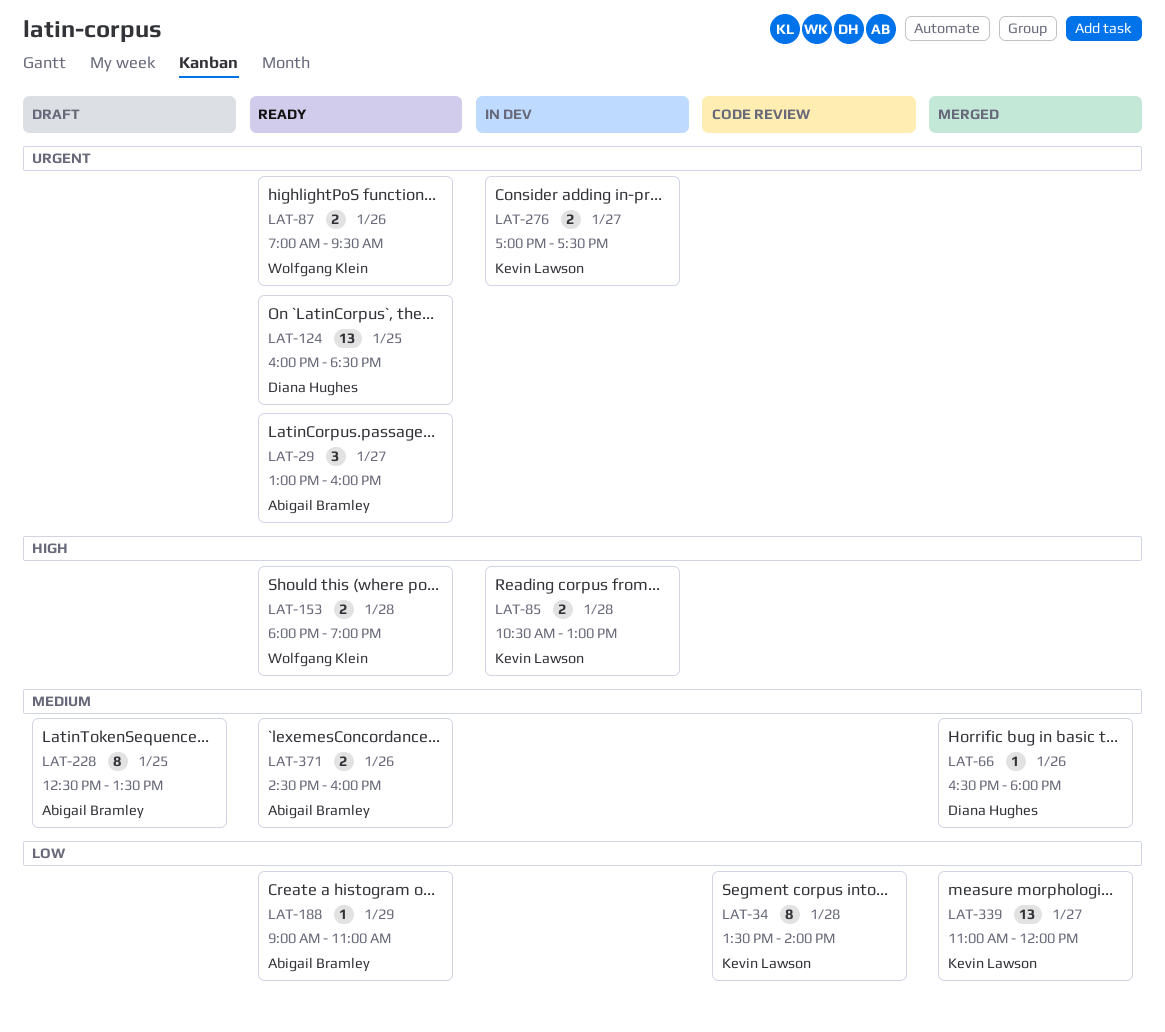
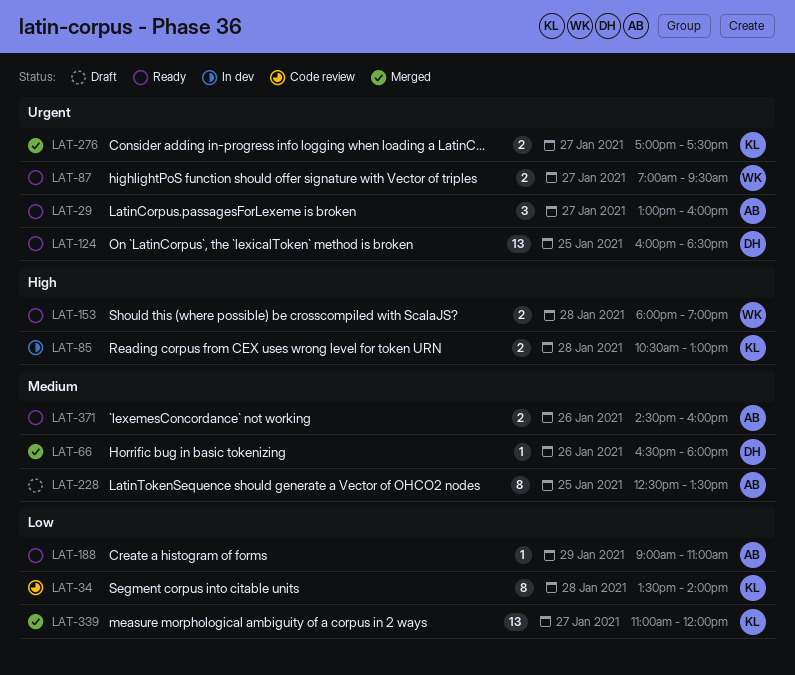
LAT-87, day: Jan 26 -> Jan 27
LAT-276, status: In dev -> Merged

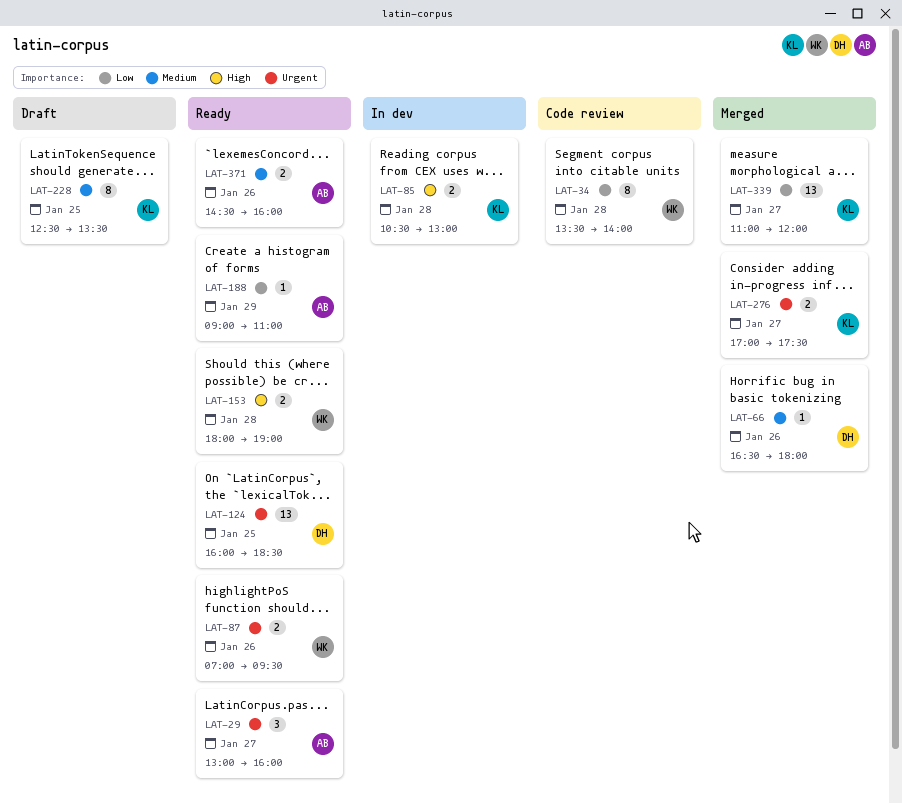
LAT-34, owner: KL -> WK
LAT-87, day: Jan 27 -> Jan 26
LAT-228, owner: AB -> KL

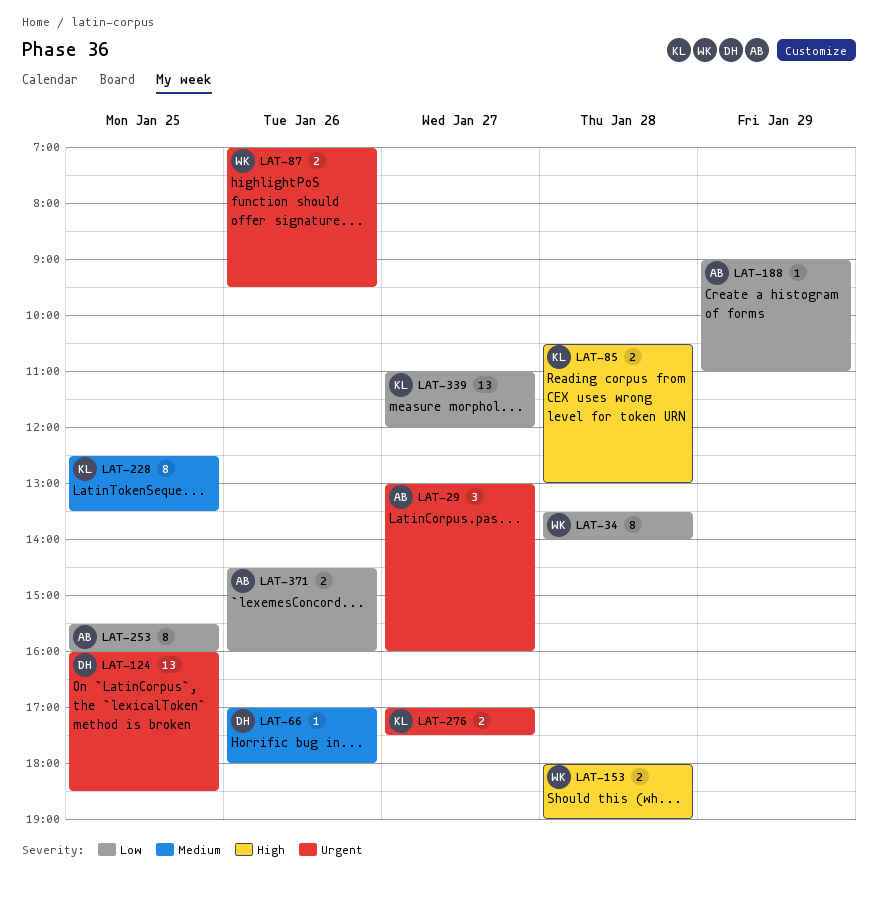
LAT-66, begins: 16:30 -> 17:00
LAT-253: none -> present
LAT-371, priority: Medium -> Low

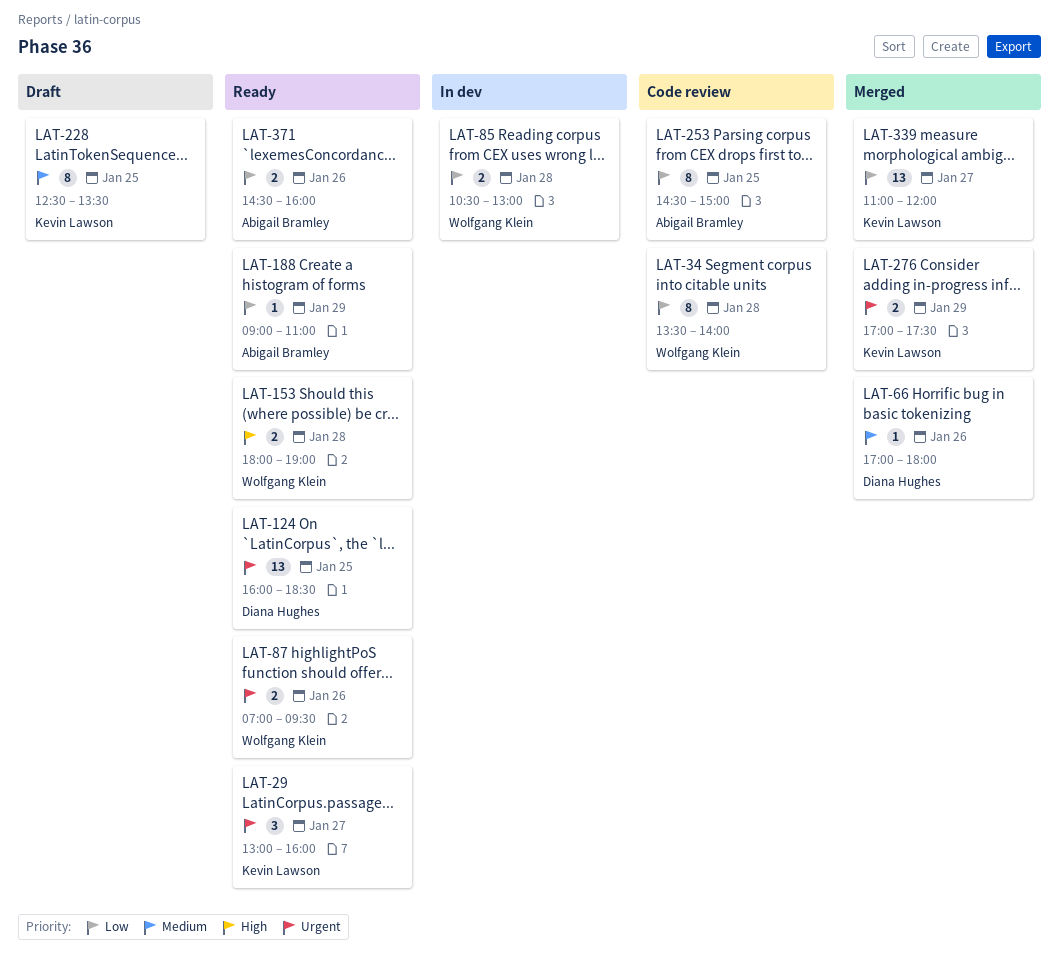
LAT-29, owner: Abigail Bramley -> Kevin Lawson
LAT-85, owner: Kevin Lawson -> Wolfgang Klein
LAT-85, priority: High -> Low
LAT-253, begins: 15:30 -> 14:30
LAT-253, ends: 16:00 -> 15:00
LAT-276, day: Jan 27 -> Jan 29

